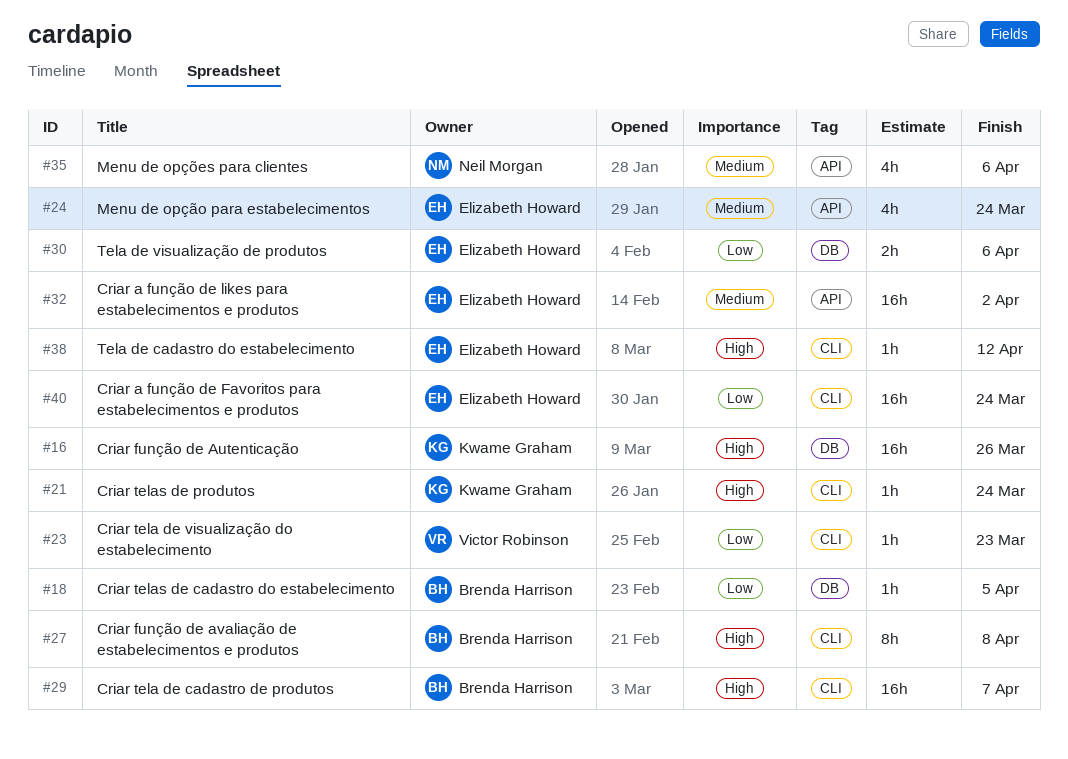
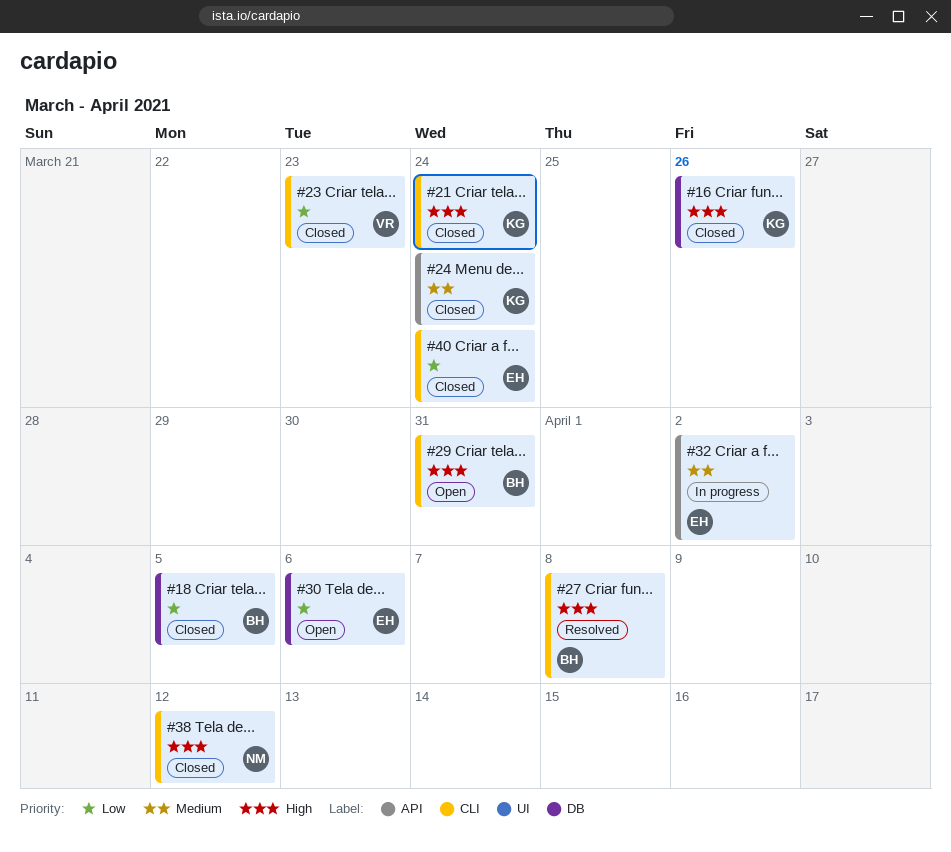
#24, owner: Elizabeth Howard -> Kwame Graham
#29, due: Apr 7 -> Mar 31
#35: present -> none
#38, owner: Elizabeth Howard -> Neil Morgan

